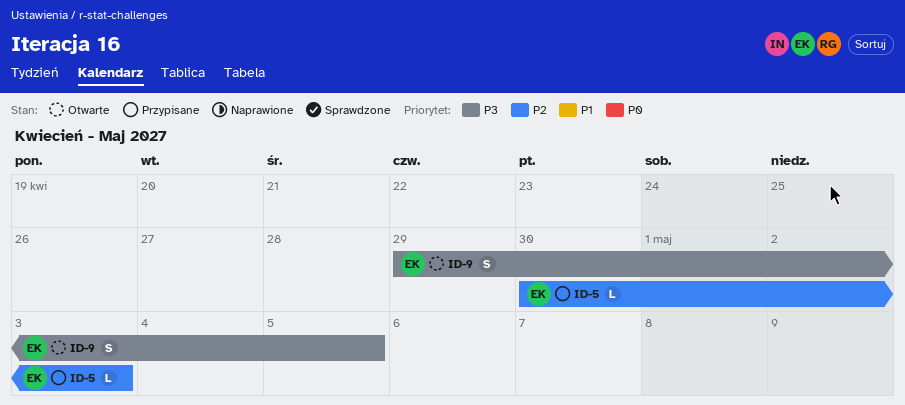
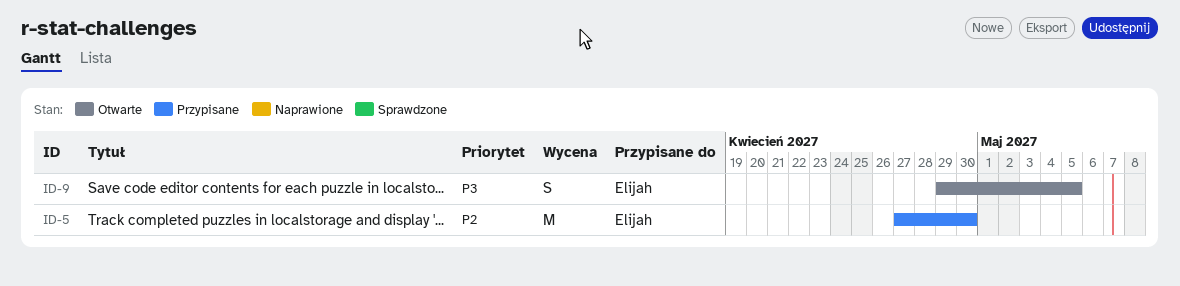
ID-5, estimate: L -> M
ID-5, start: Apr 30 -> Apr 27
ID-5, due: May 3 -> Apr 30

